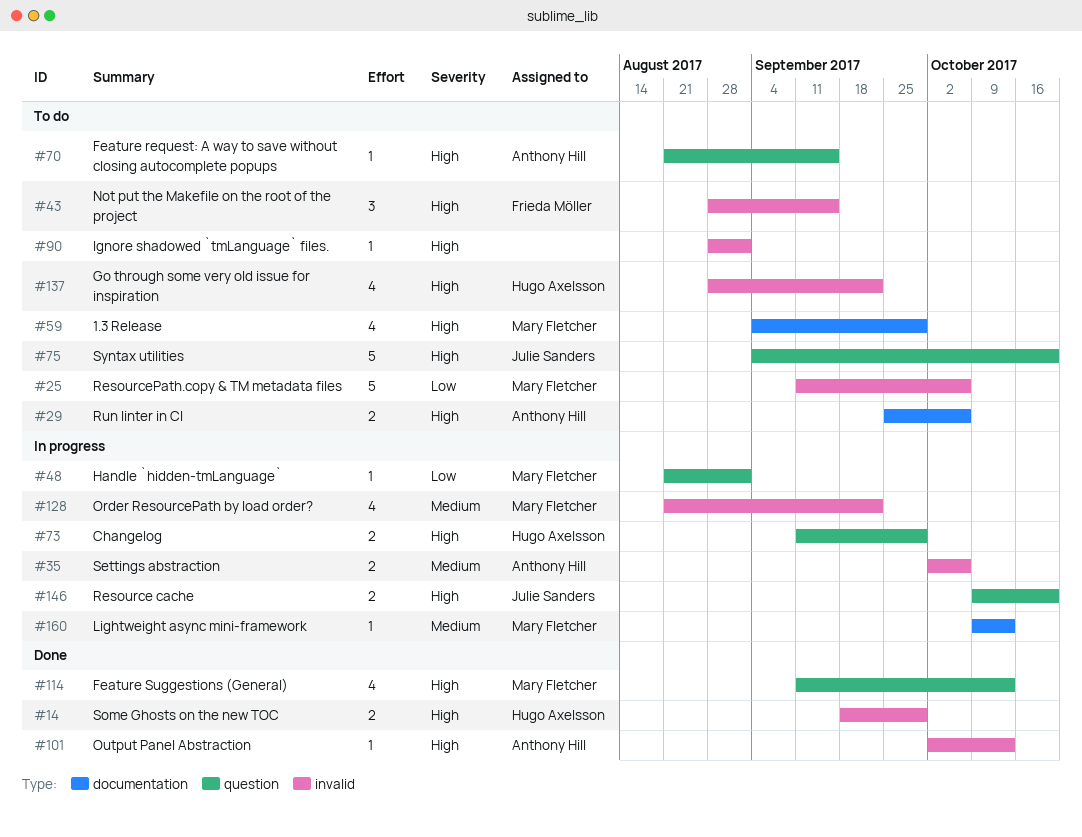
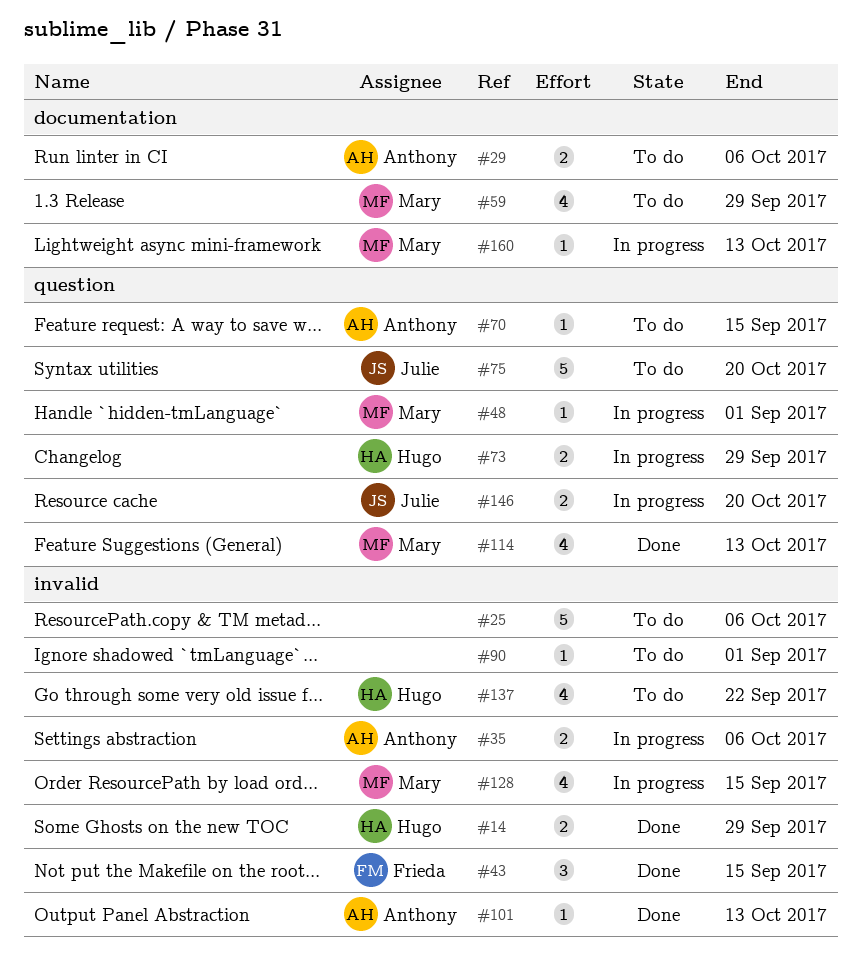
#25, owner: Mary Fletcher -> none
#43, status: To do -> Done
#128, due: Sep 22 -> Sep 15

